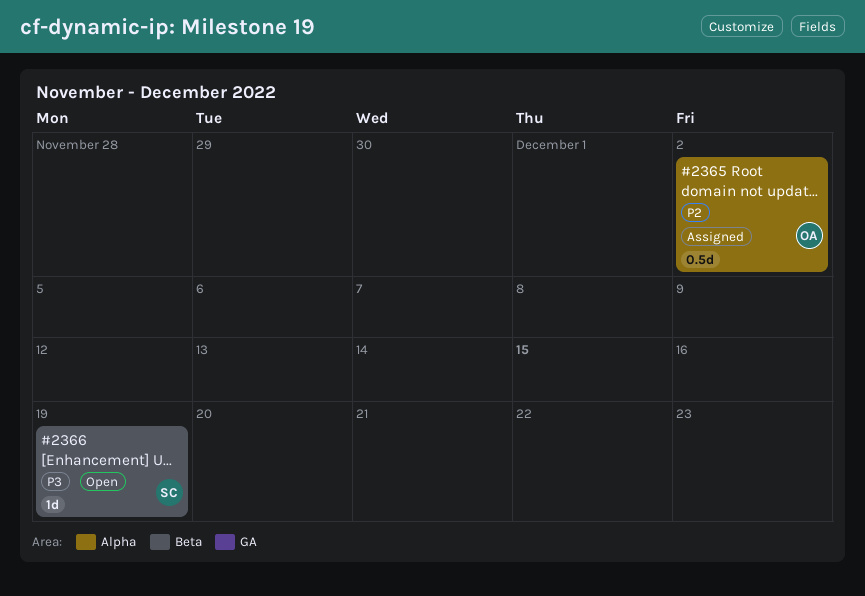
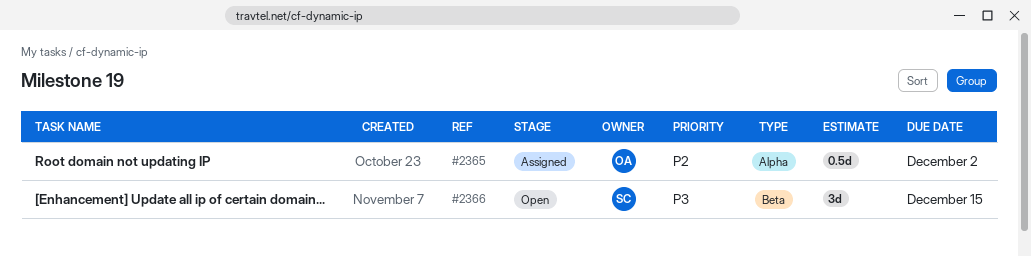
#2366, estimate: 1d -> 3d
#2366, due: Dec 19 -> Dec 15

